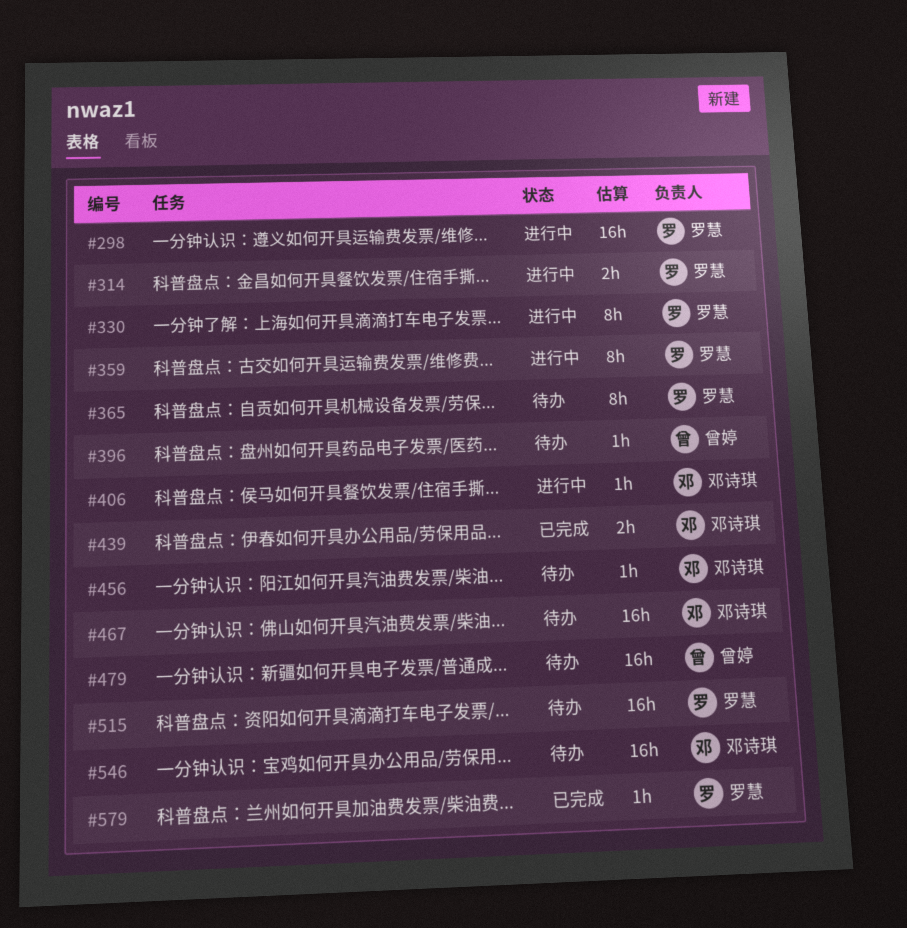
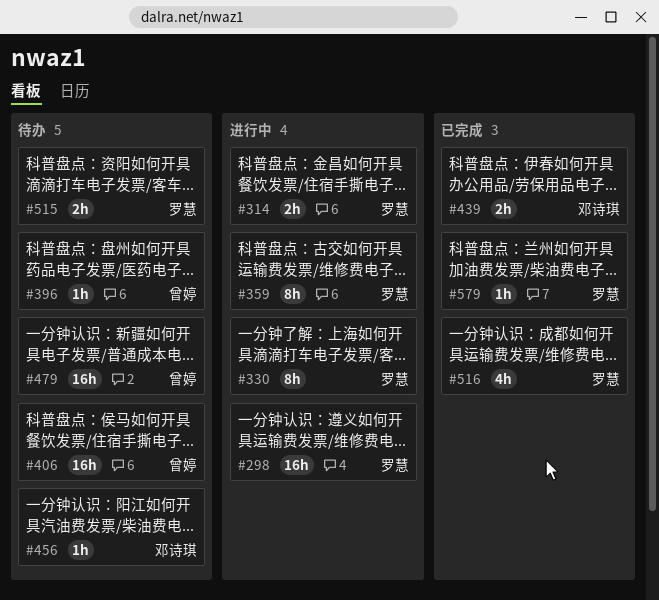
#365: present -> none
#406, status: 进行中 -> 待办
#406, owner: 邓诗琪 -> 曾婷
#406, estimate: 1h -> 16h
#467: present -> none
#515, estimate: 16h -> 2h
#516: none -> present
#546: present -> none

